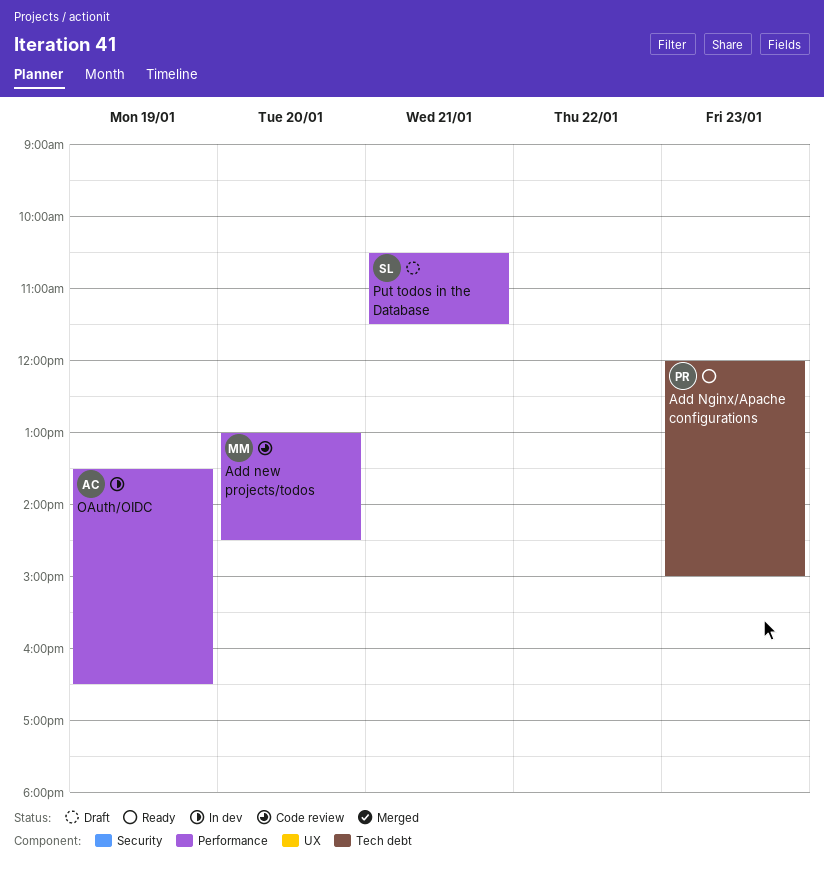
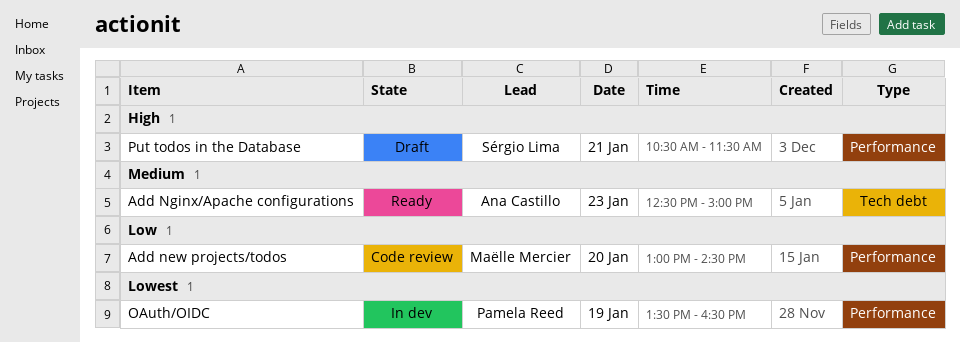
Add Nginx/Apache configurations, owner: Pamela Reed -> Ana Castillo
Add Nginx/Apache configurations, begins: 12:00 -> 12:30
OAuth/OIDC, owner: Ana Castillo -> Pamela Reed

